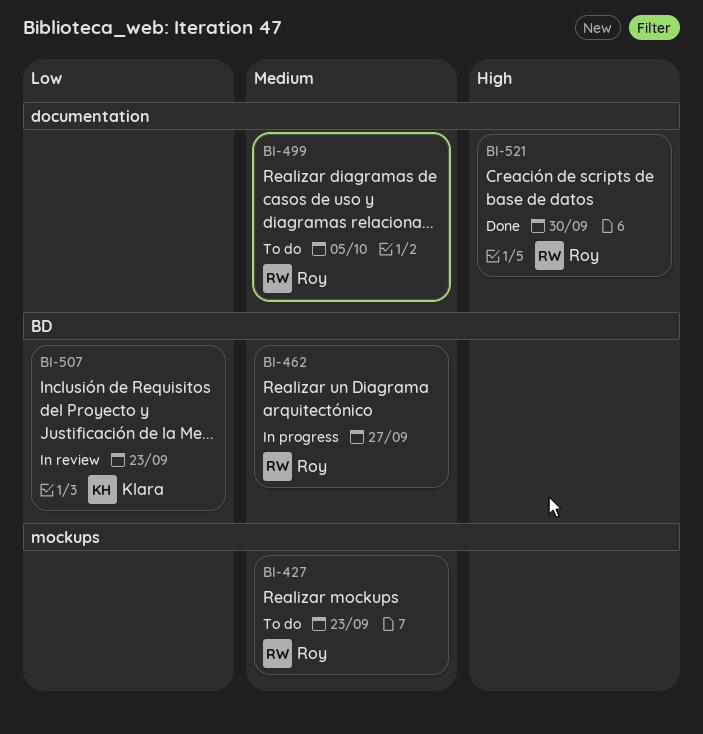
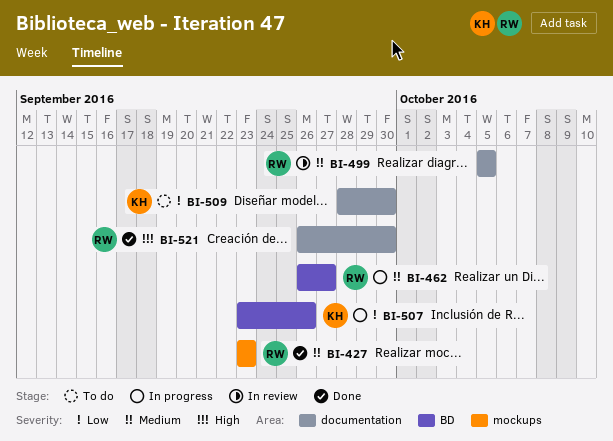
BI-427, status: To do -> Done
BI-499, status: To do -> In review
BI-507, status: In review -> In progress
BI-507, due: Sep 23 -> Sep 26
BI-509: none -> present

